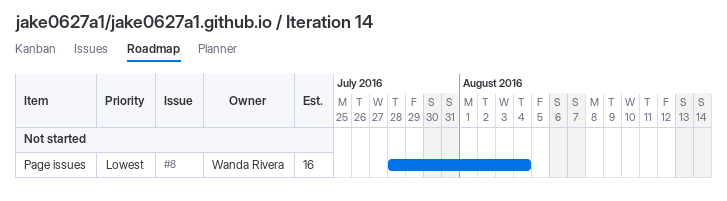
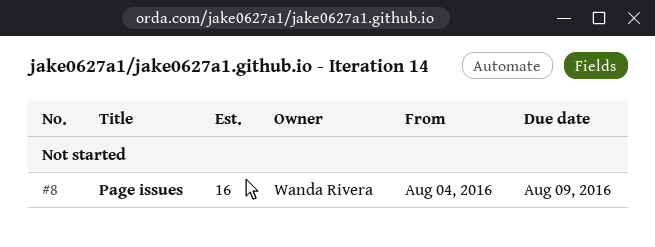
#8, start: Jul 28 -> Aug 4
#8, due: Aug 4 -> Aug 9

